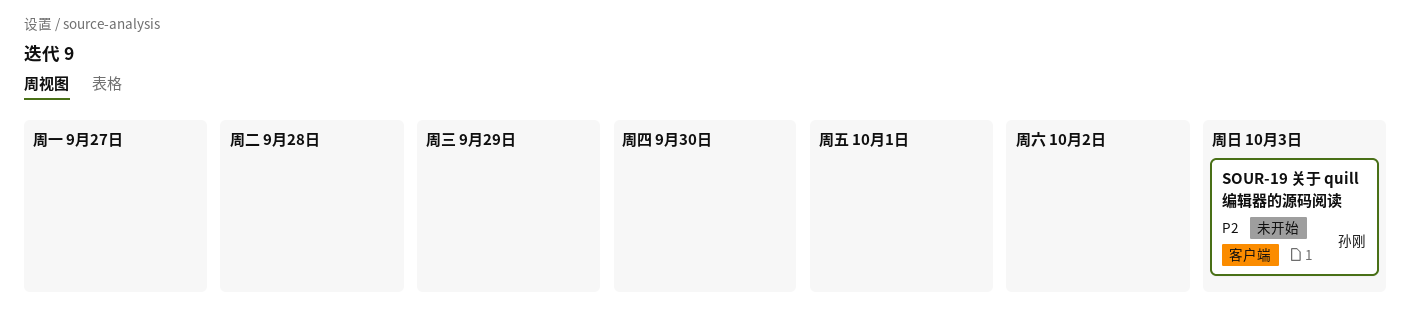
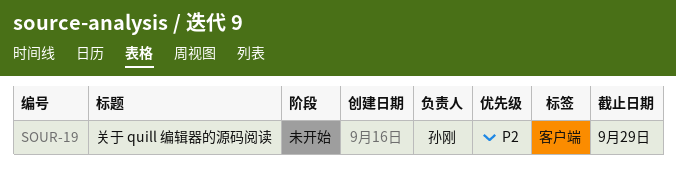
SOUR-19, due: Oct 3 -> Sep 29

